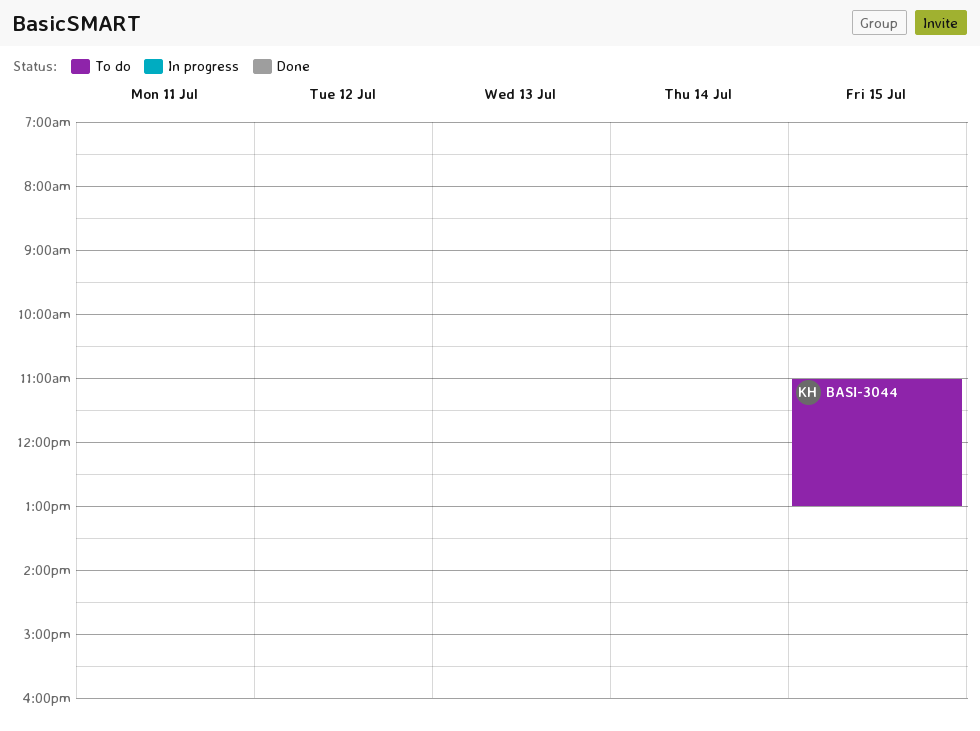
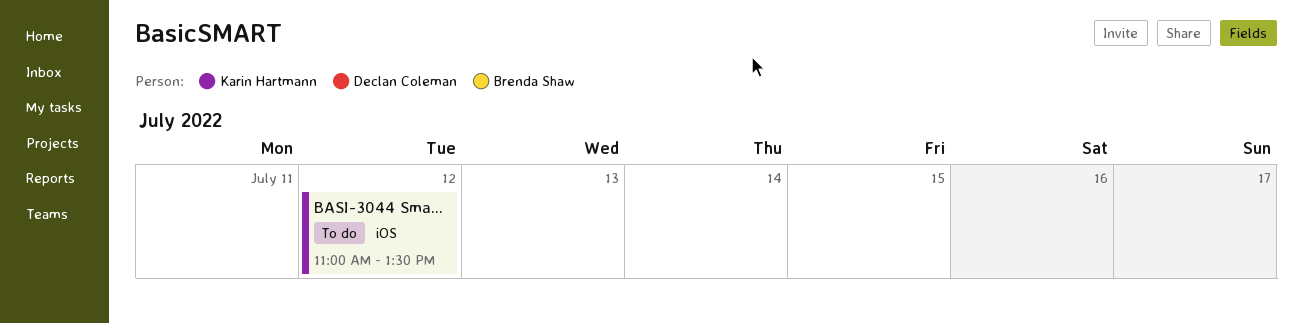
BASI-3044, day: Jul 15 -> Jul 12
BASI-3044, ends: 13:00 -> 13:30

